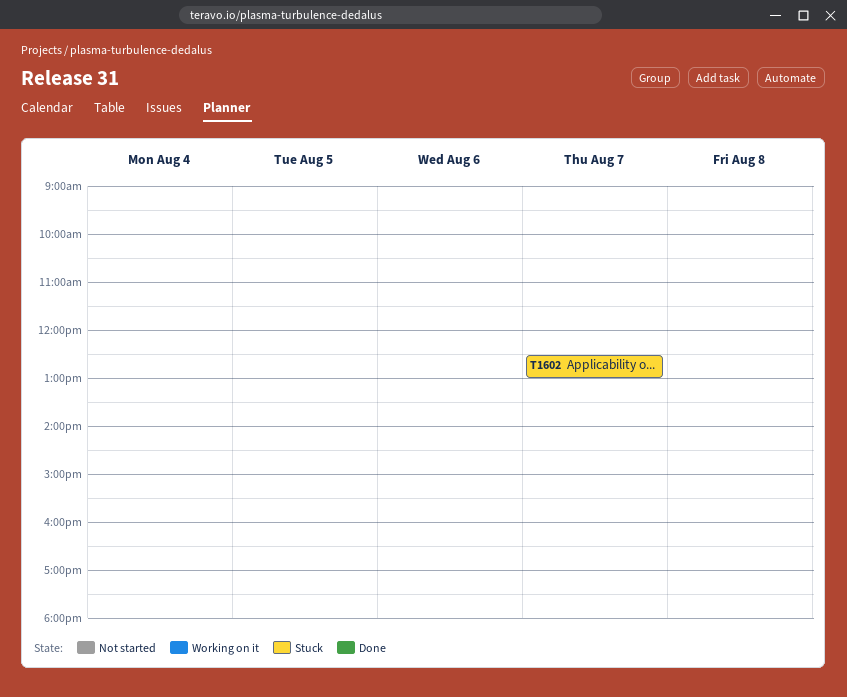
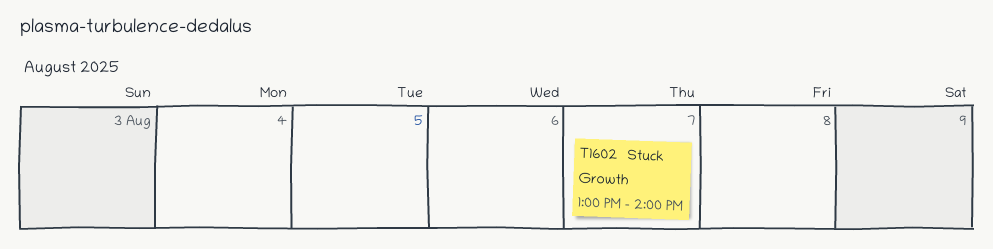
T1602, begins: 12:30 -> 13:00
T1602, ends: 13:00 -> 14:00

